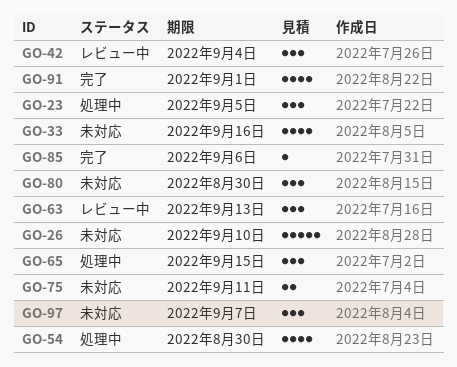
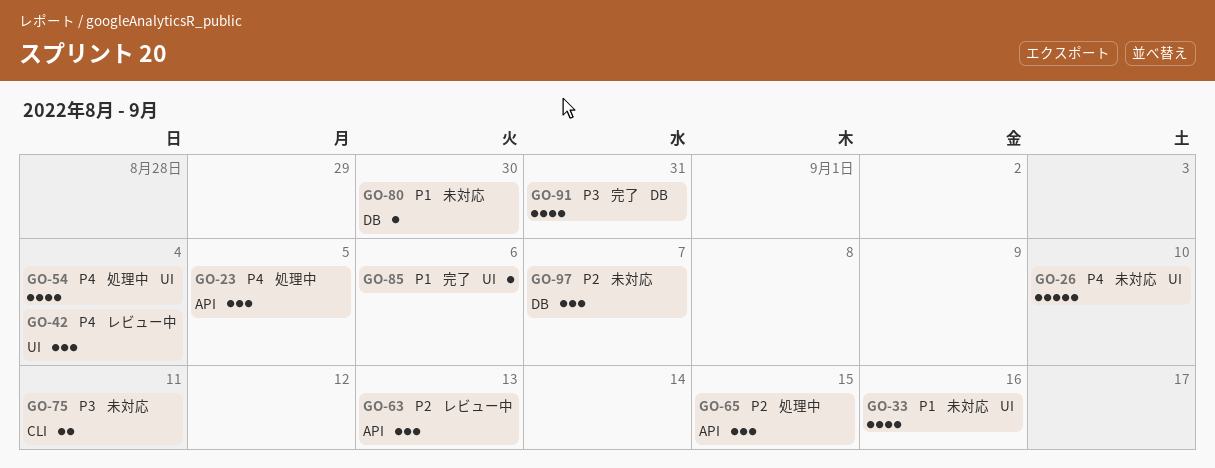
GO-54, due: Aug 30 -> Sep 4
GO-80, estimate: 3 -> 1
GO-91, due: Sep 1 -> Aug 31

